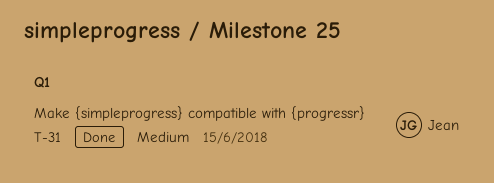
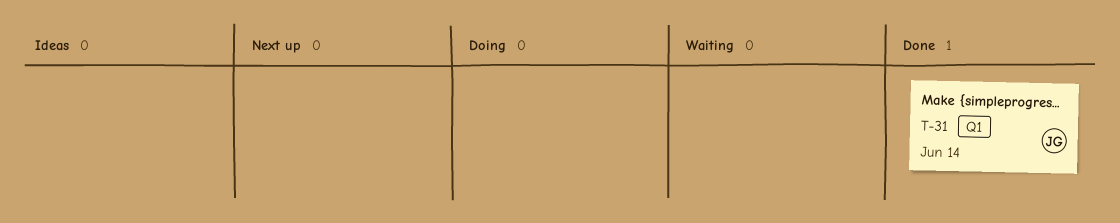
T-31, due: Jun 15 -> Jun 14

